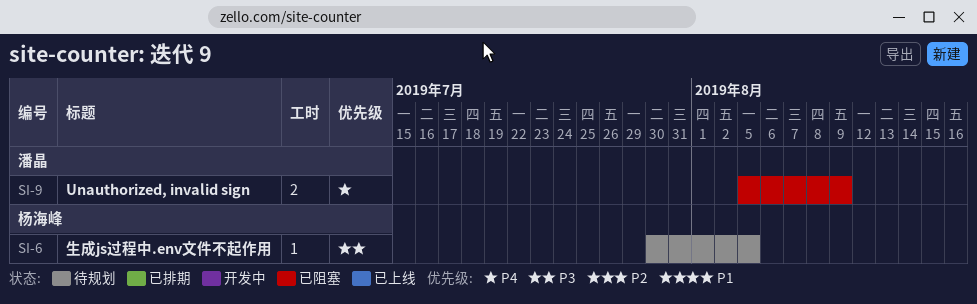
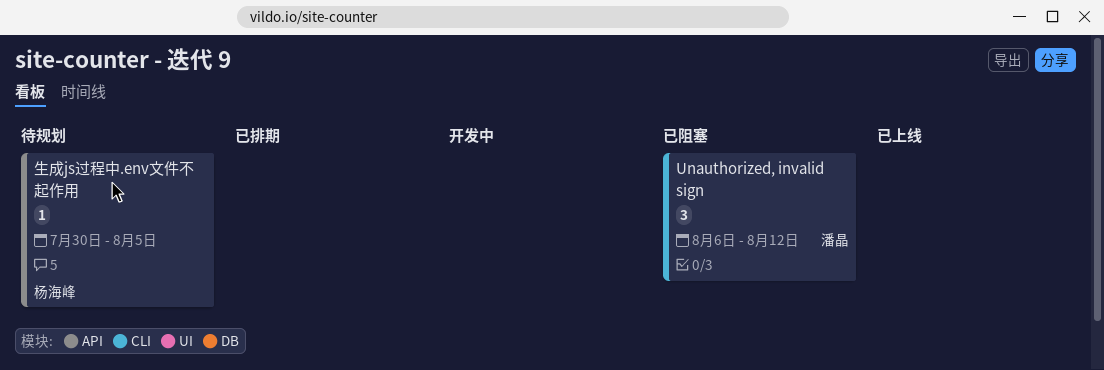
Unauthorized, invalid sign, estimate: 2 -> 3
Unauthorized, invalid sign, start: Aug 5 -> Aug 6
Unauthorized, invalid sign, due: Aug 9 -> Aug 12

